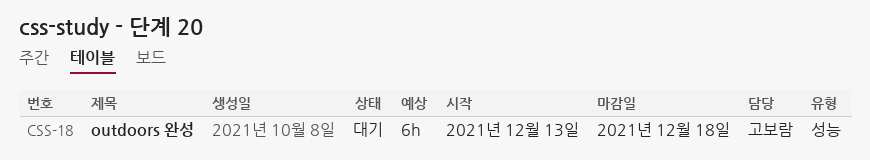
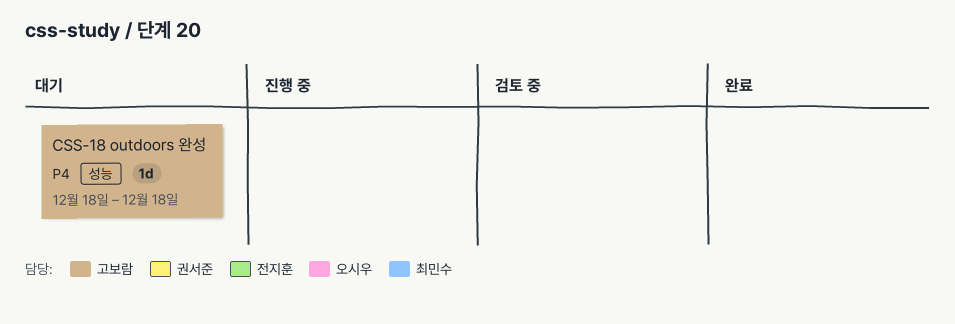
CSS-18, estimate: 6h -> 1d
CSS-18, start: Dec 13 -> Dec 18

